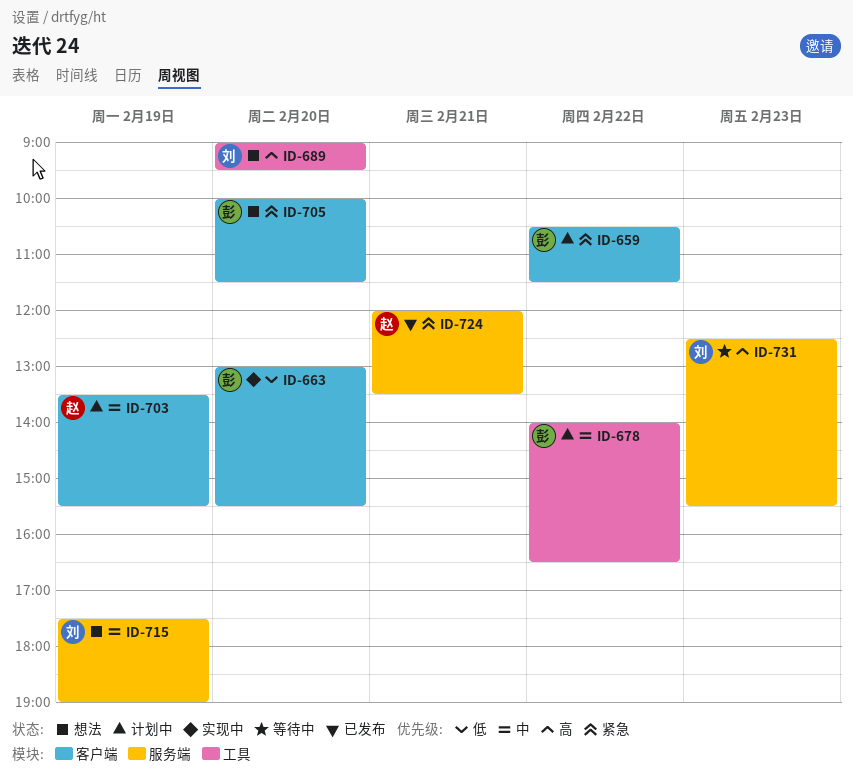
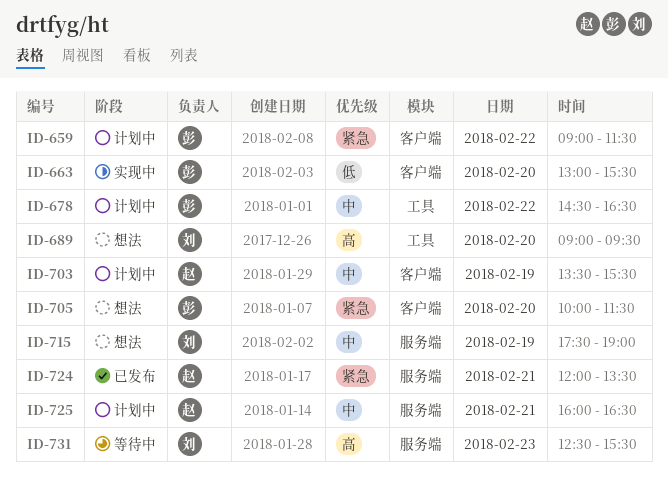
ID-659, begins: 10:30 -> 09:00
ID-678, begins: 14:00 -> 14:30
ID-725: none -> present

